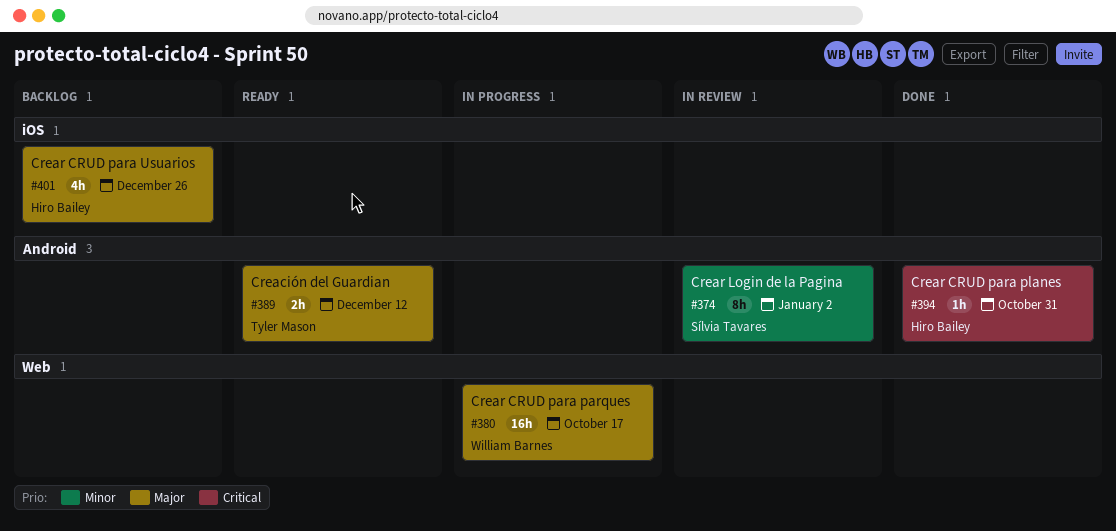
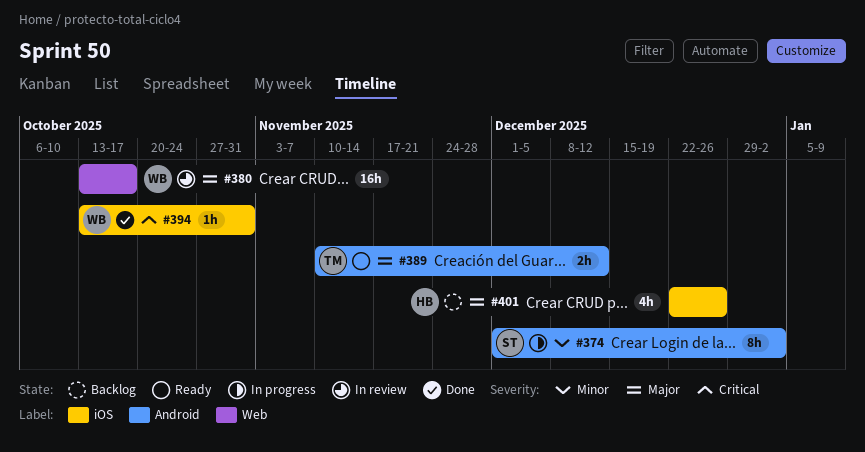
#374, status: In review -> In progress
#380, status: In progress -> In review
#394, owner: Hiro Bailey -> William Barnes
#394, label: Android -> iOS

